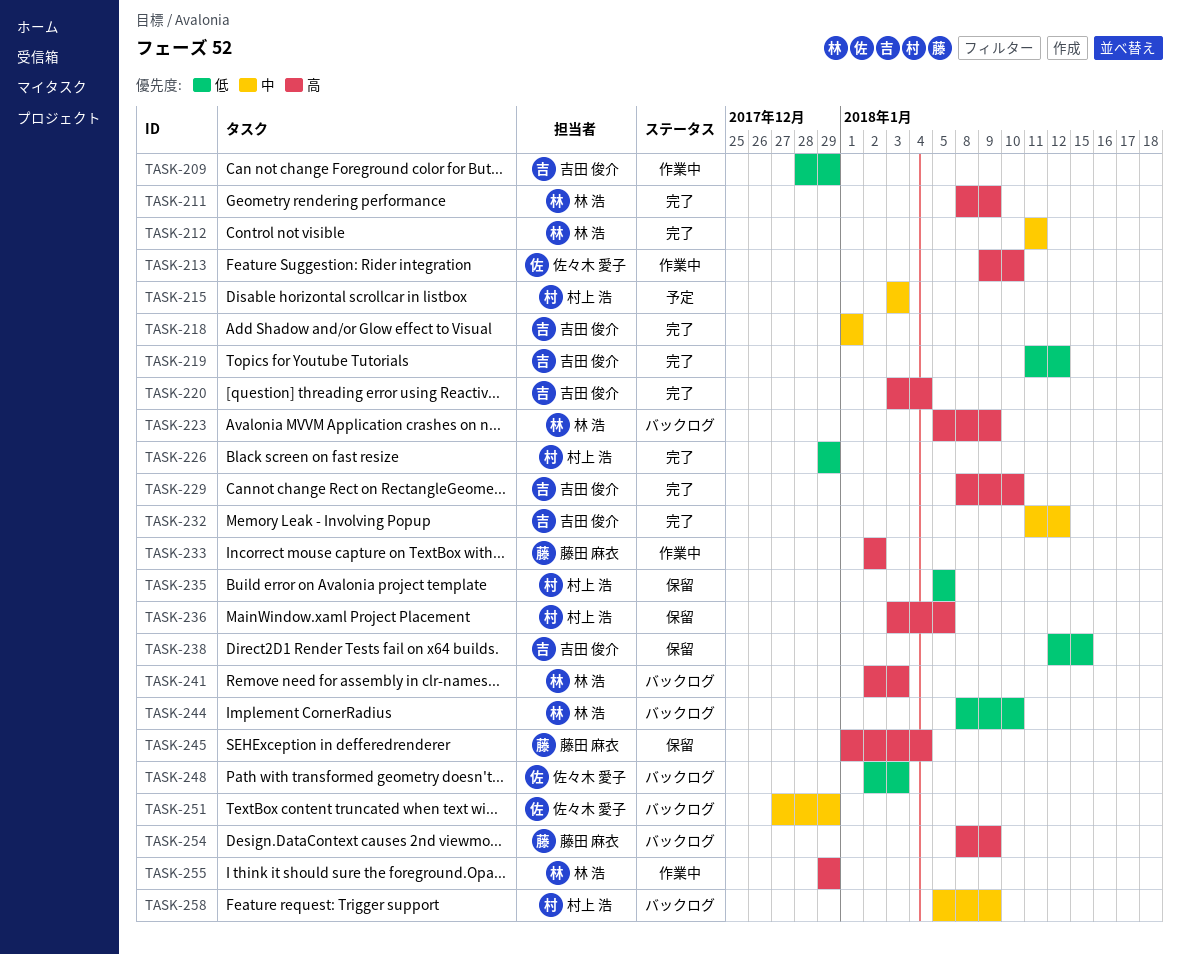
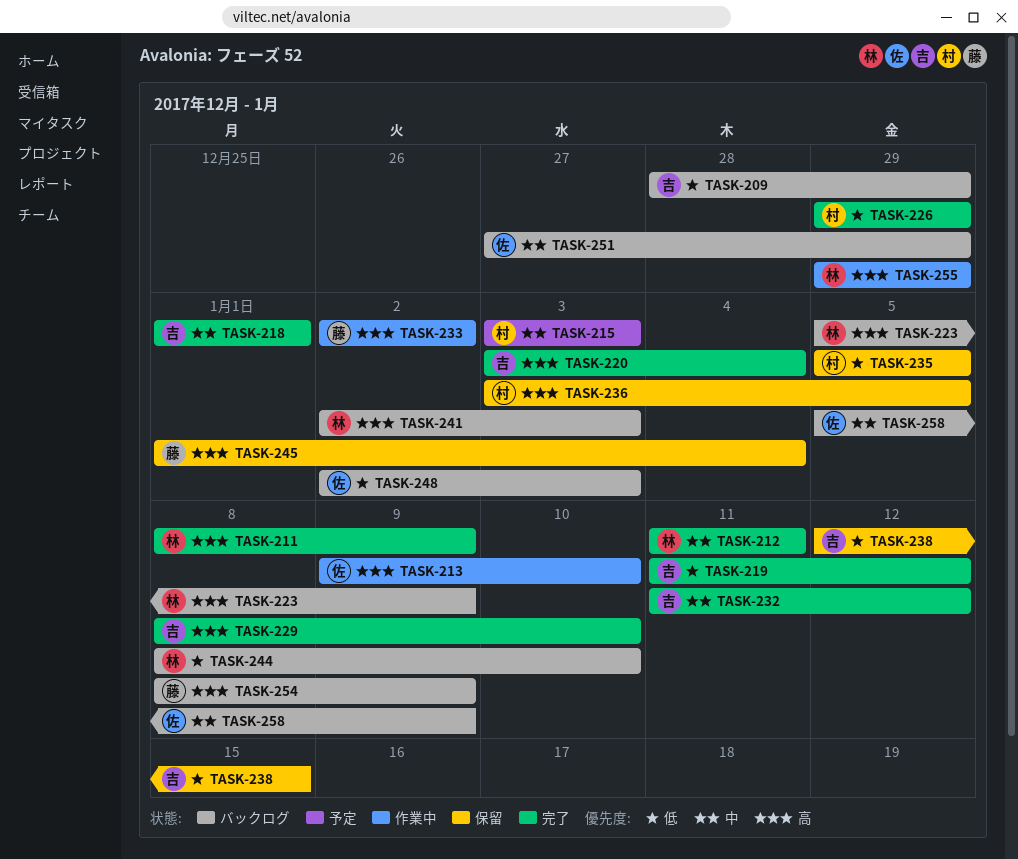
TASK-209, status: 作業中 -> バックログ
TASK-258, owner: 村上 浩 -> 佐々木 愛子

